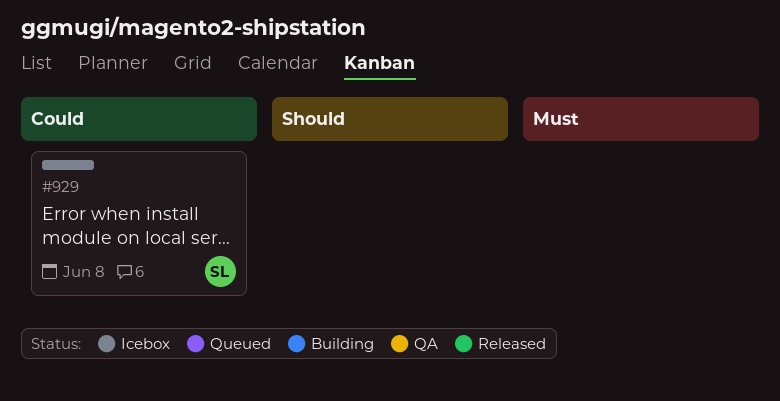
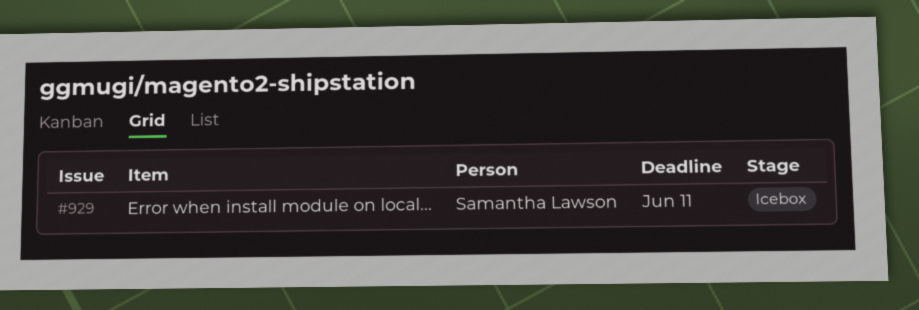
#929, due: Jun 8 -> Jun 11

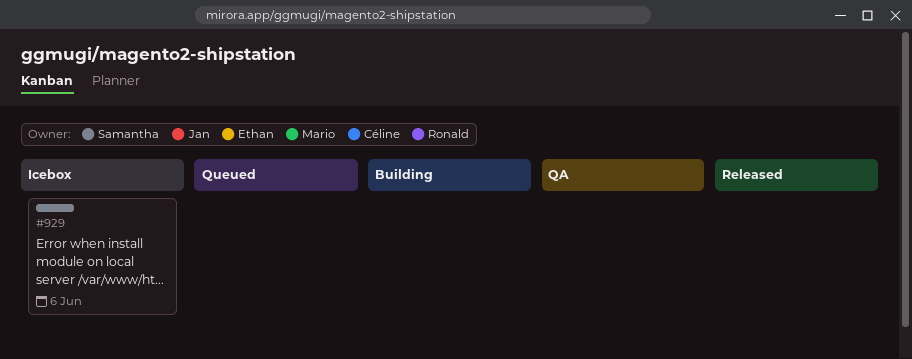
#929, due: Jun 11 -> Jun 6

